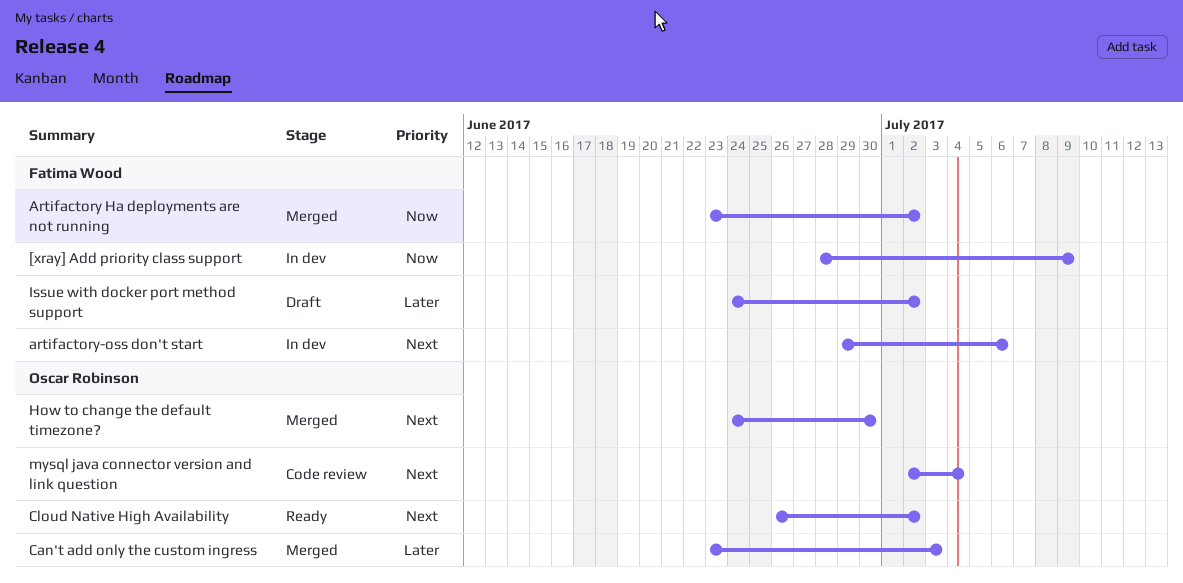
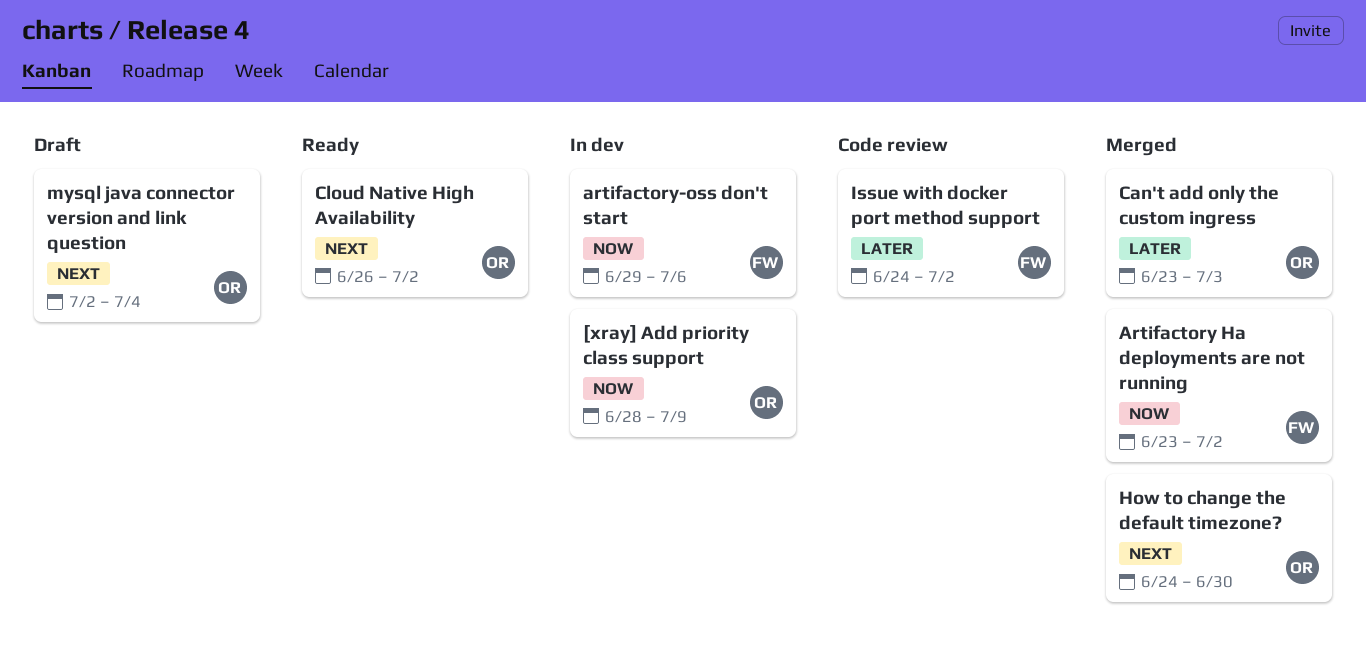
[xray] Add priority class support, owner: Fatima Wood -> Oscar Robinson
artifactory-oss don't start, priority: Next -> Now
Issue with docker port method support, status: Draft -> Code review
mysql java connector version and link question, status: Code review -> Draft

